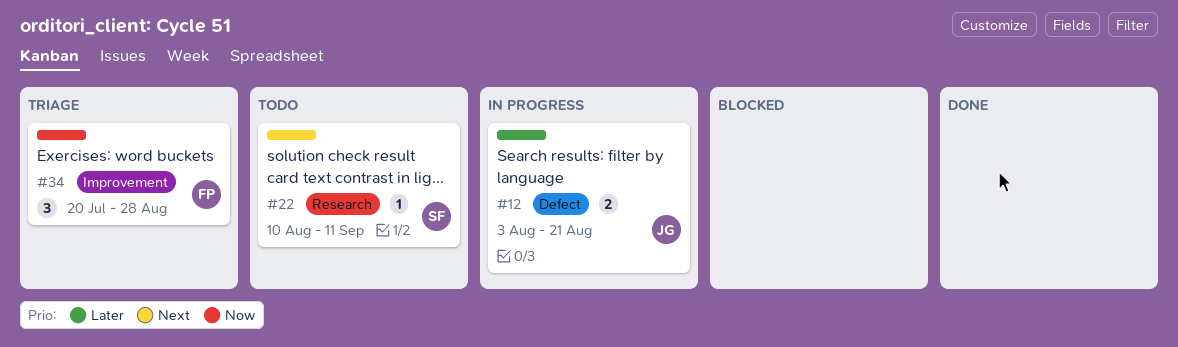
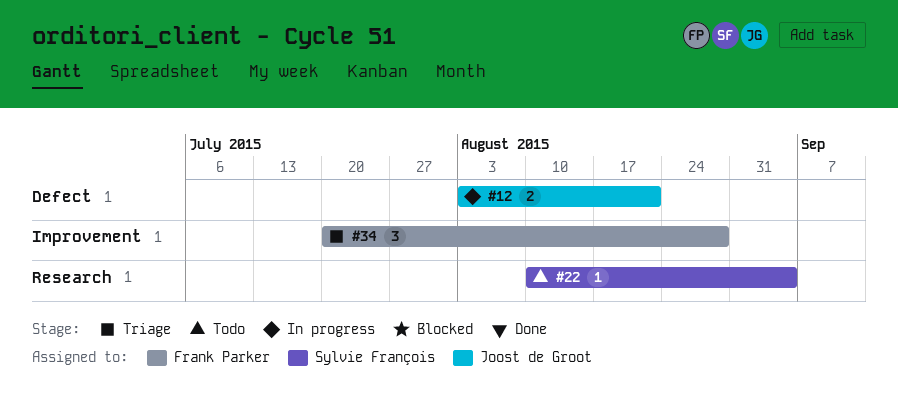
#22, due: Sep 11 -> Sep 4

